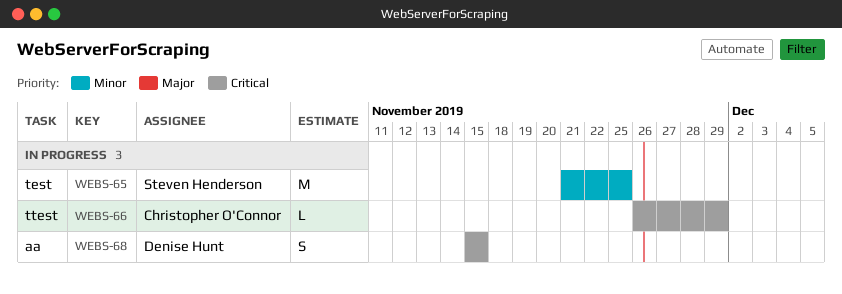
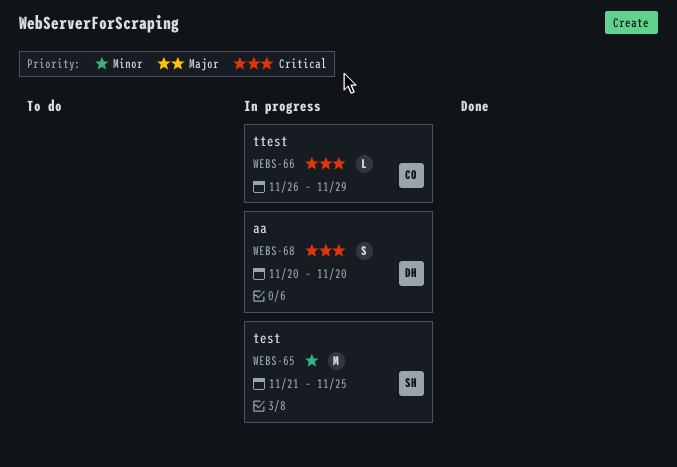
WEBS-68, start: Nov 15 -> Nov 20
WEBS-68, due: Nov 15 -> Nov 20

